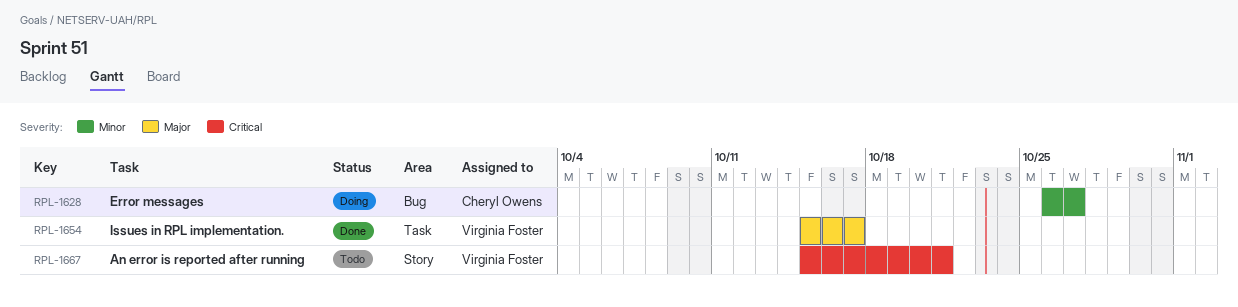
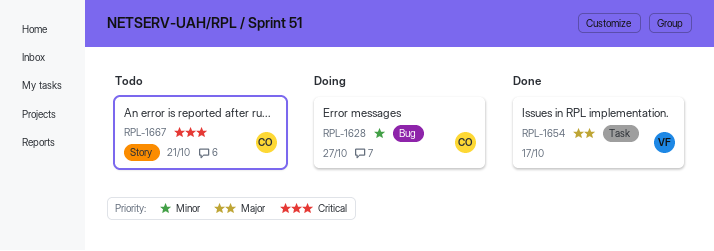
RPL-1667, owner: Virginia Foster -> Cheryl Owens

